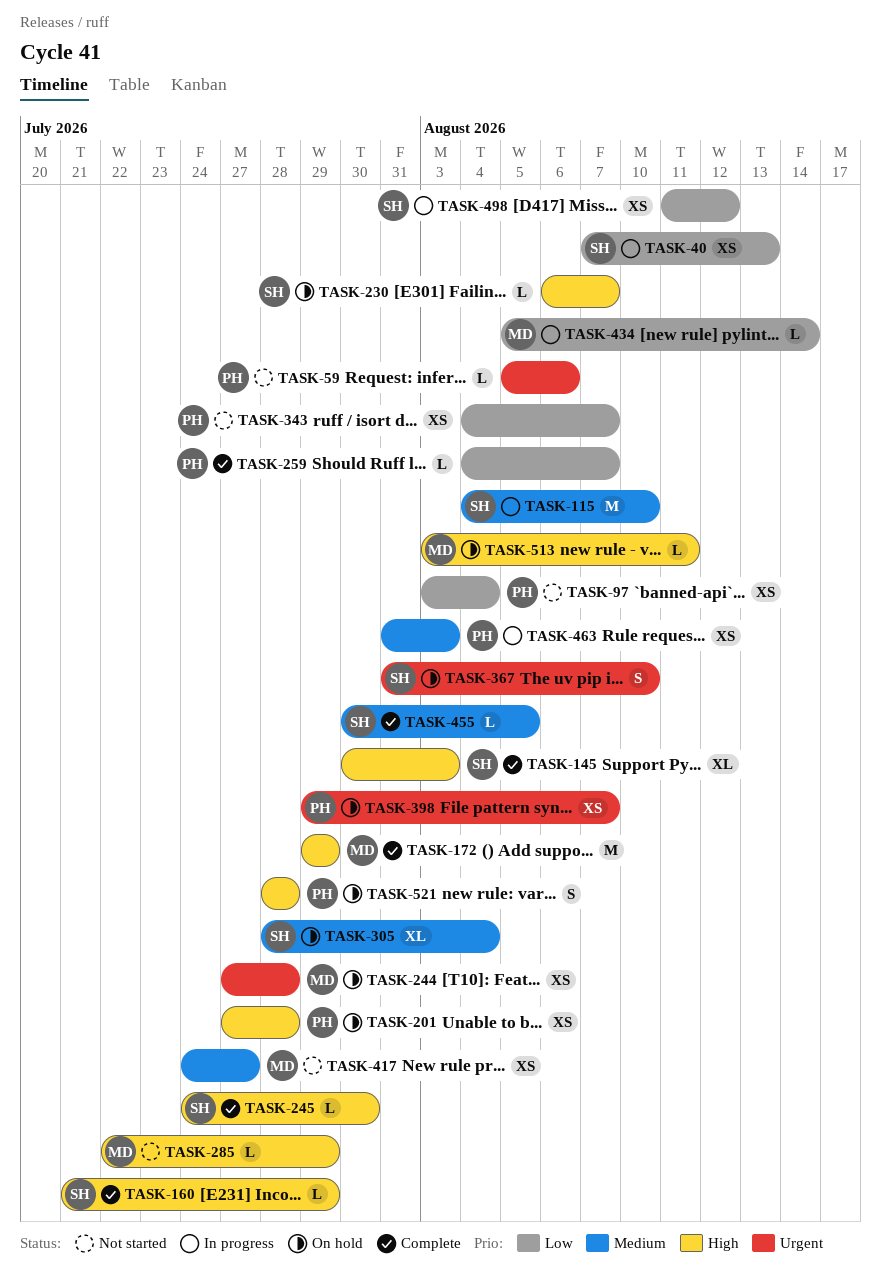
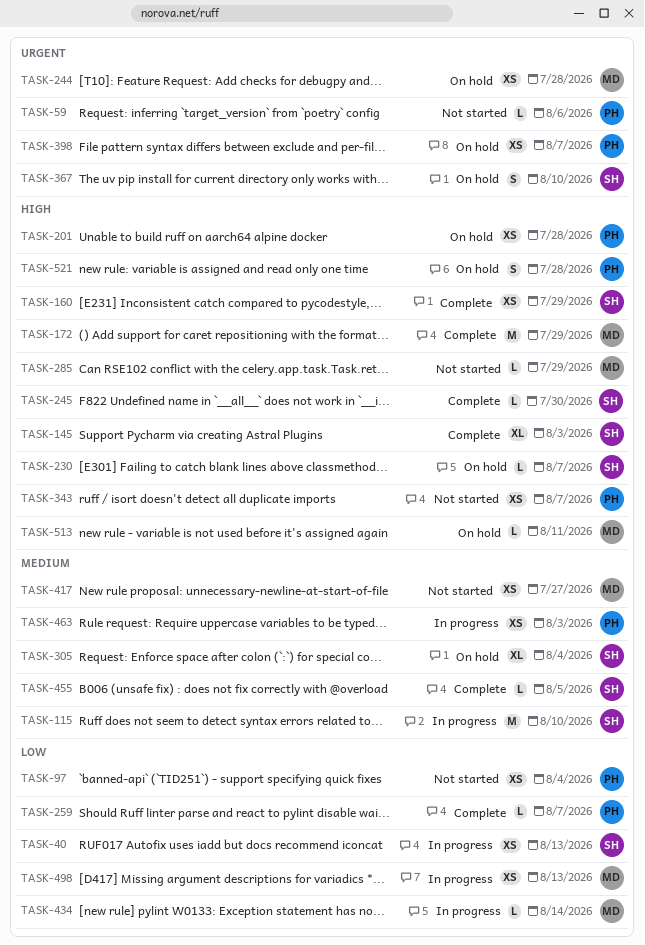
TASK-160, estimate: L -> XS
TASK-343, priority: Low -> High
TASK-498, owner: SH -> MD
TASK-498, due: Aug 12 -> Aug 13

